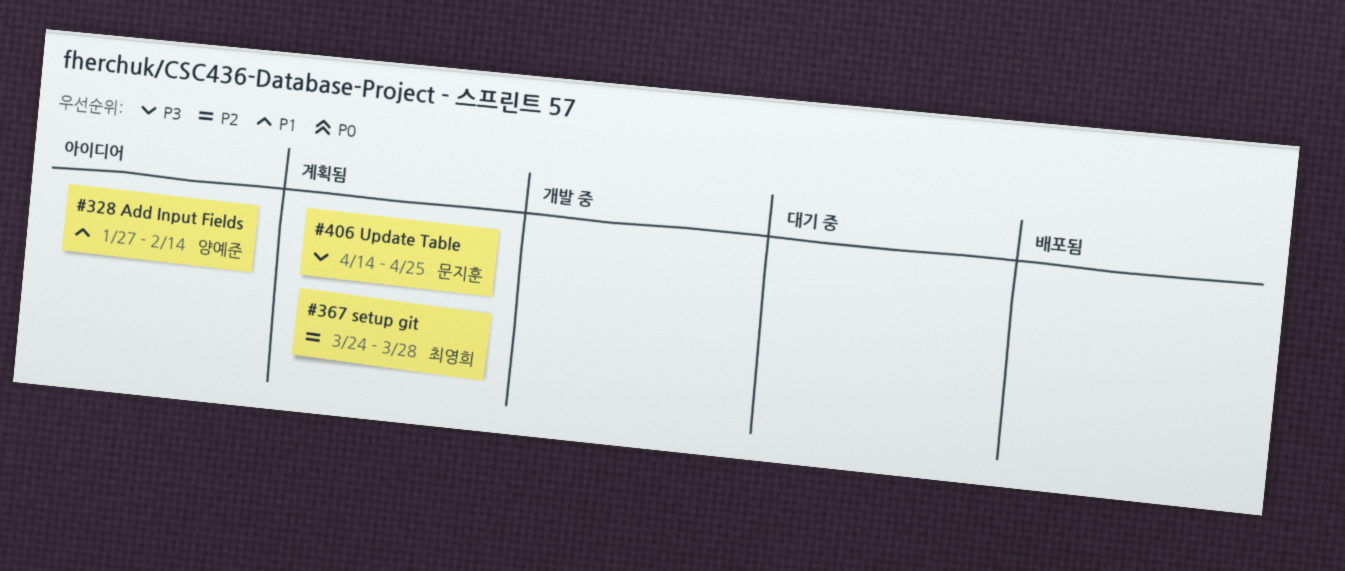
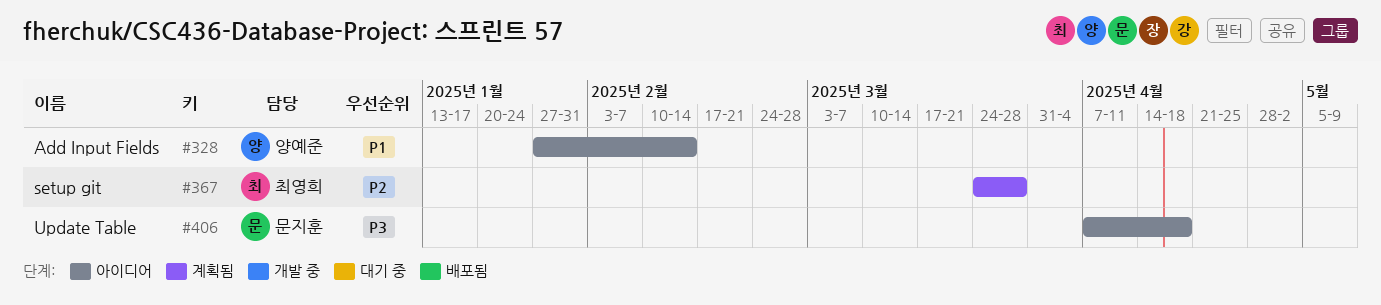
#406, status: 계획됨 -> 아이디어
#406, start: Apr 14 -> Apr 7
#406, due: Apr 25 -> Apr 18

